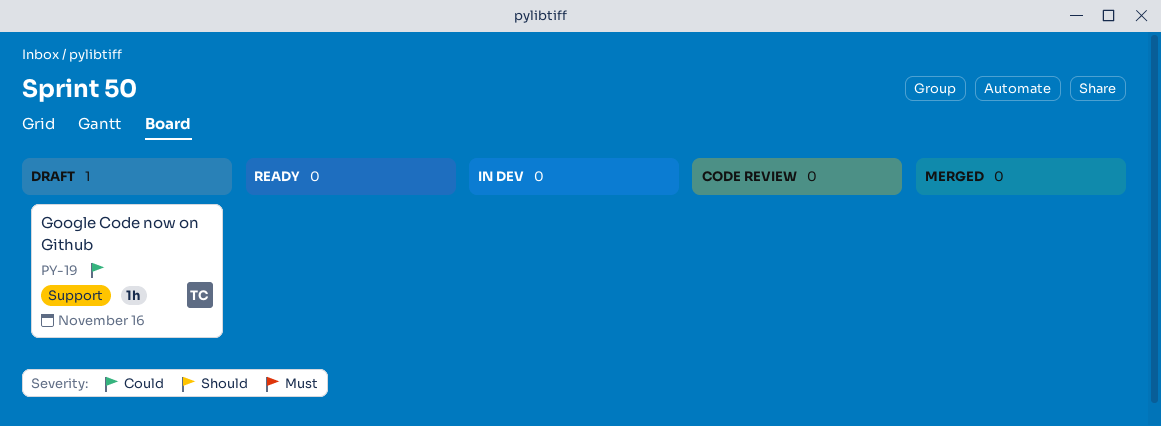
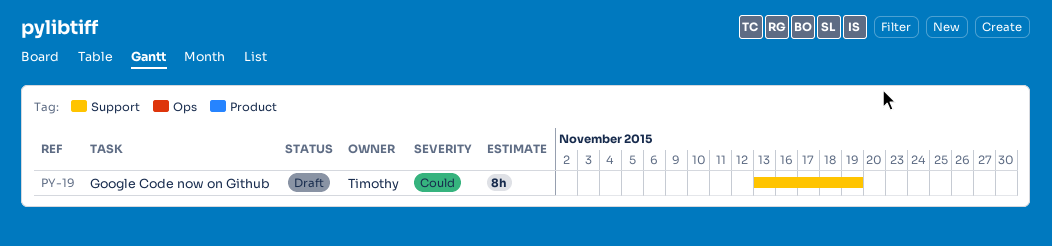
PY-19, estimate: 1h -> 8h
PY-19, due: Nov 16 -> Nov 19

